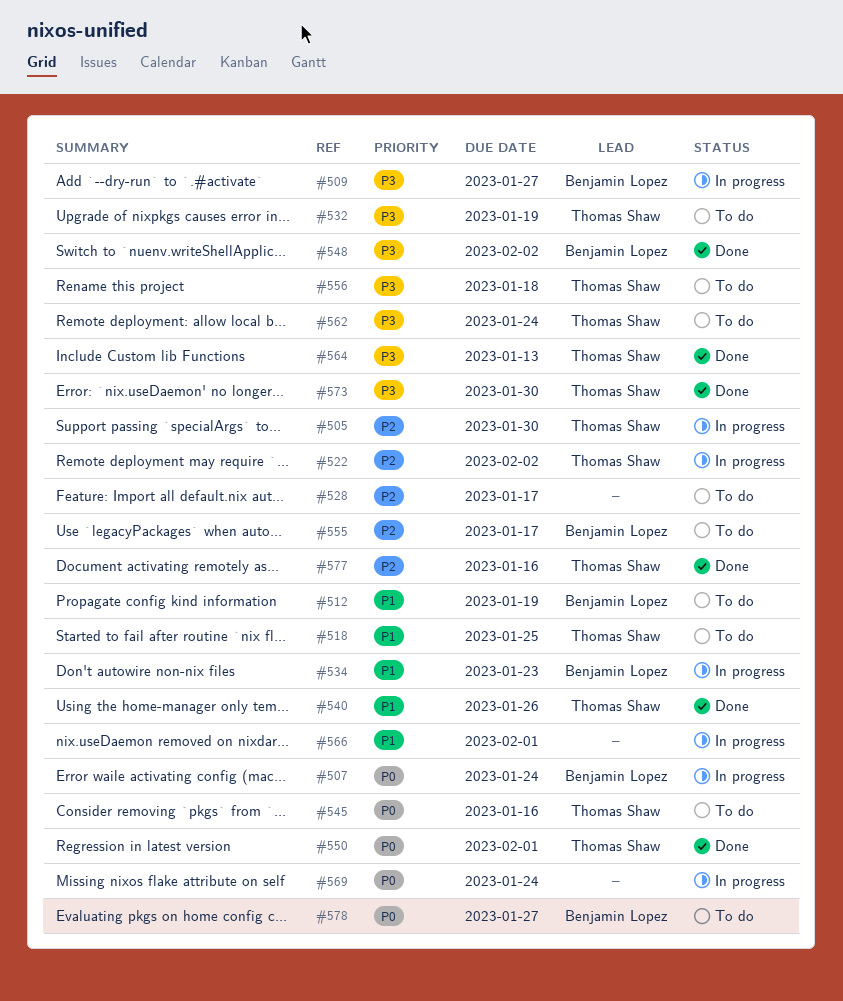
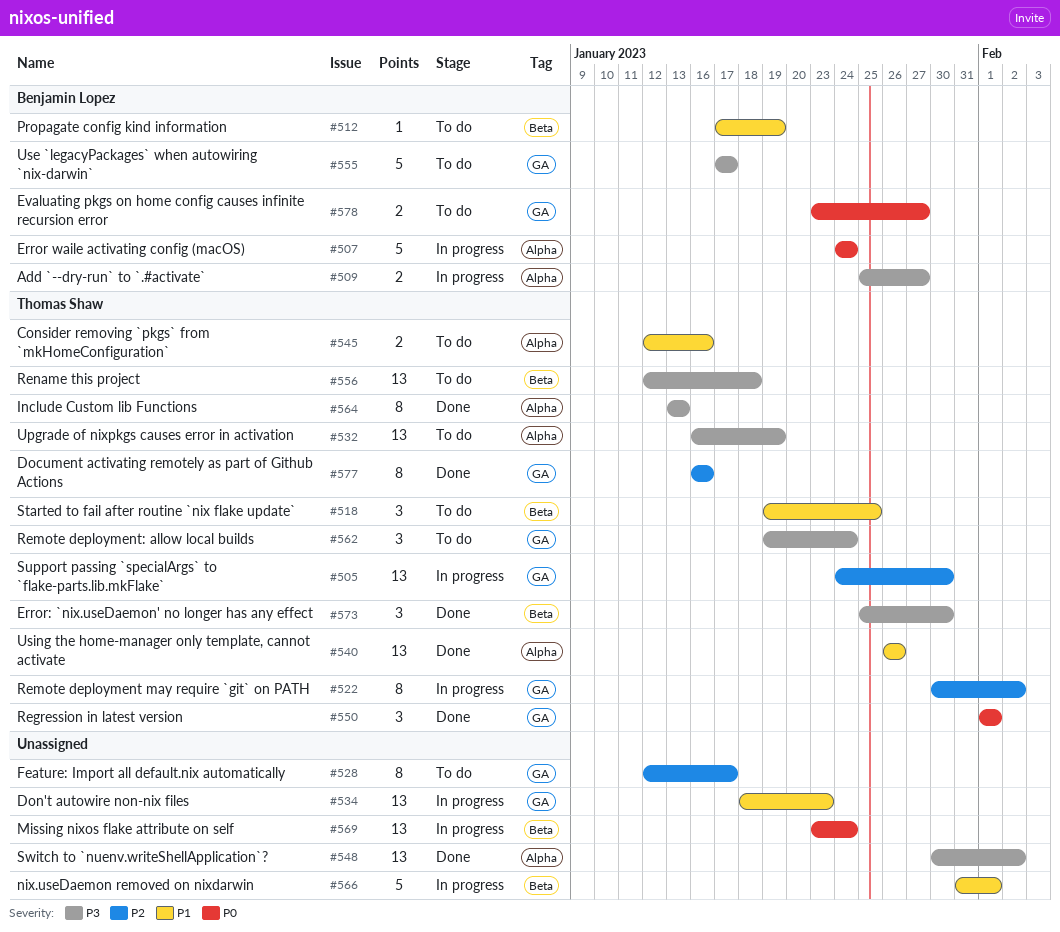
#534, owner: Benjamin Lopez -> none
#545, priority: P0 -> P1
#548, owner: Benjamin Lopez -> none
#555, priority: P2 -> P3

